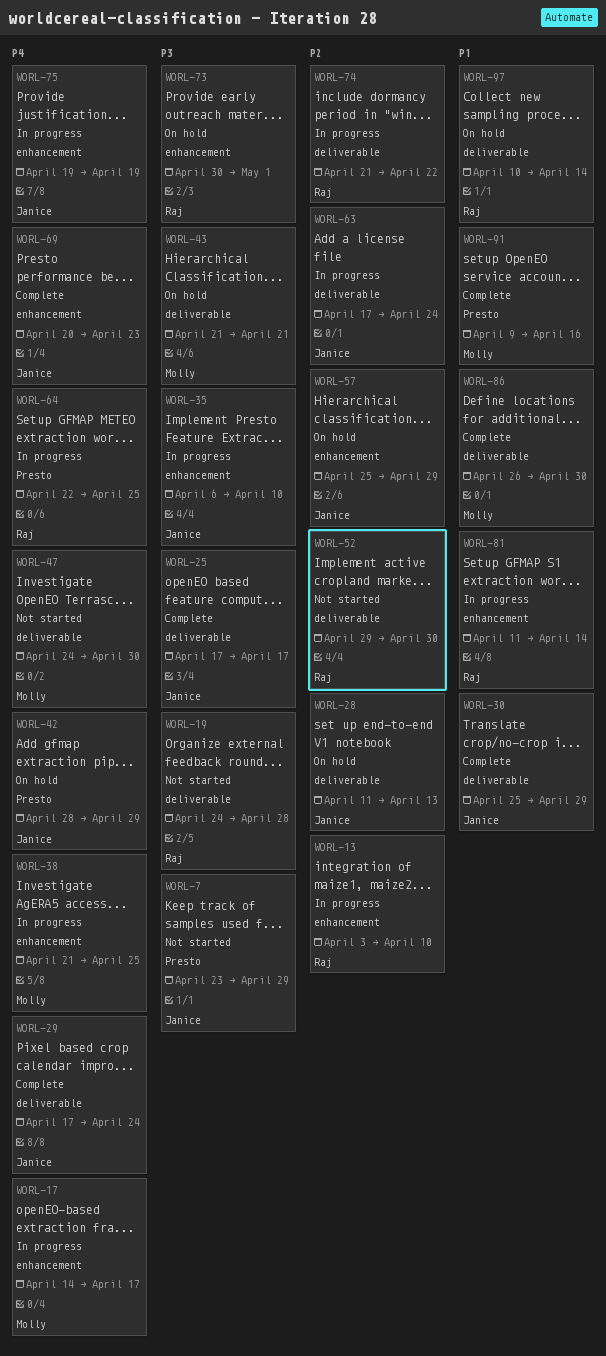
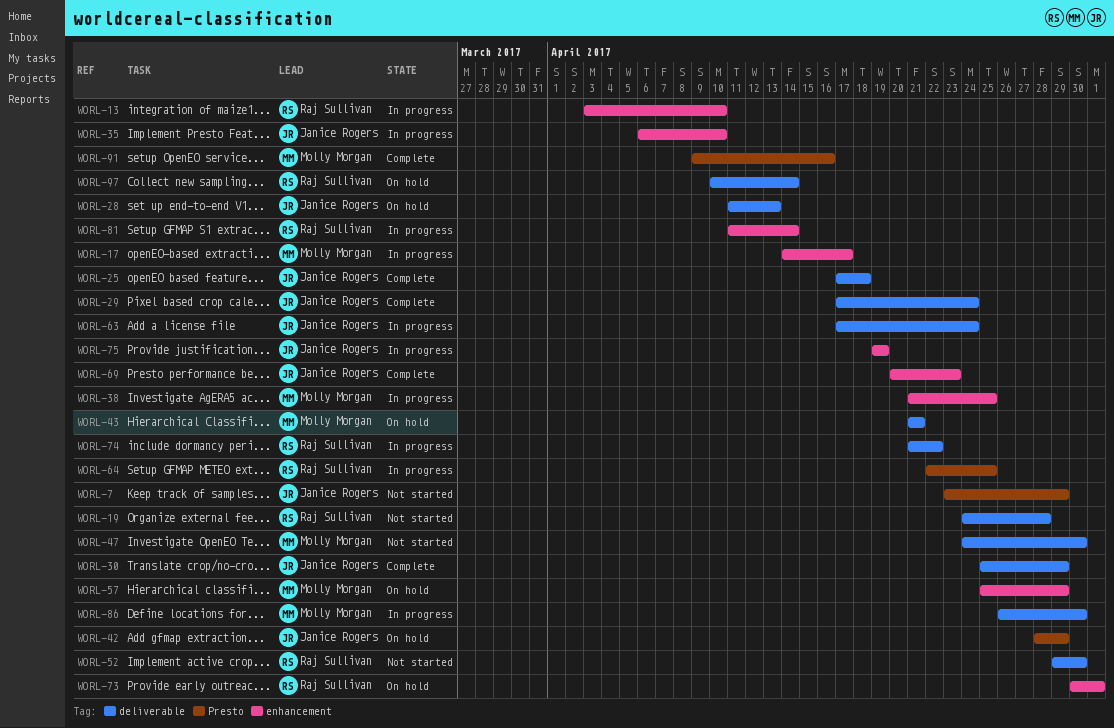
WORL-25, due: Apr 17 -> Apr 18
WORL-57, owner: Janice Rogers -> Molly Morgan
WORL-86, status: Complete -> In progress

